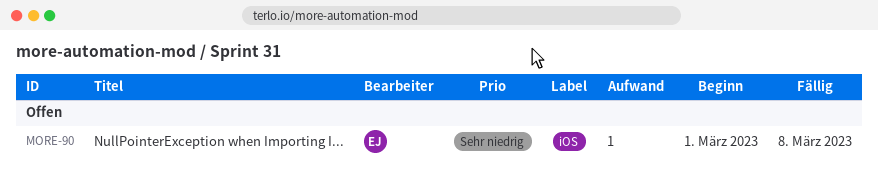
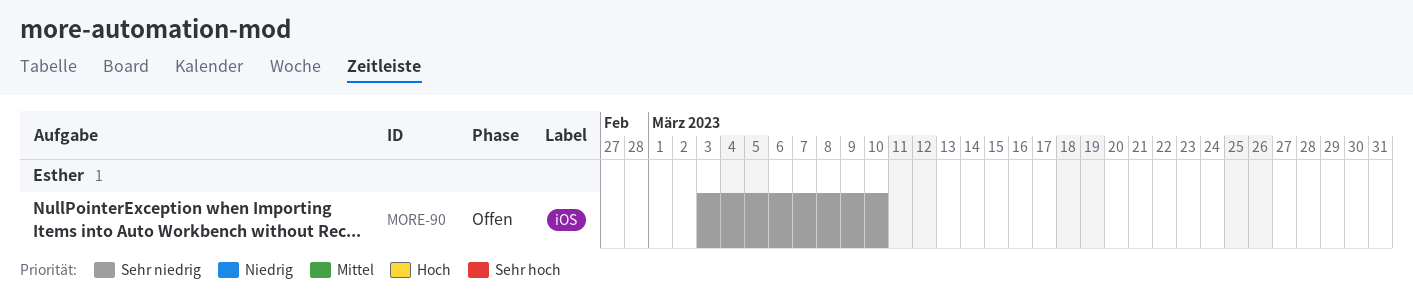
MORE-90, start: Mar 1 -> Mar 3
MORE-90, due: Mar 8 -> Mar 10

